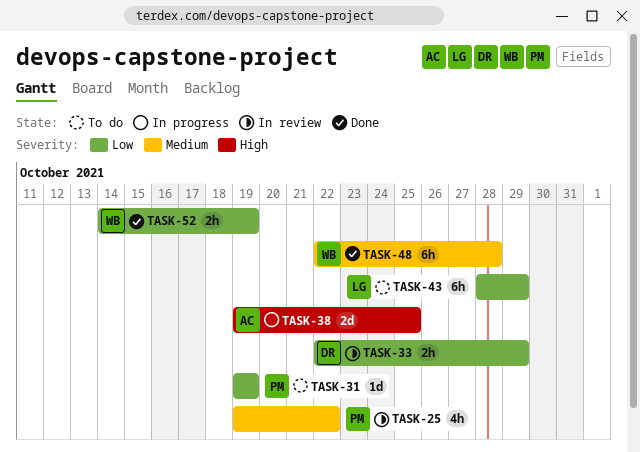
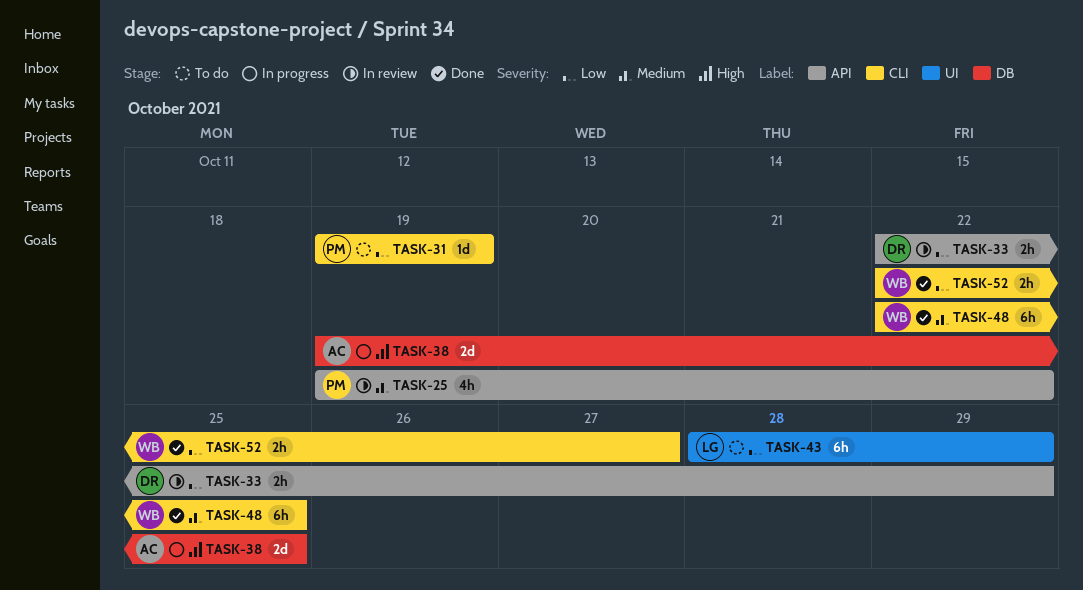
TASK-48, due: Oct 28 -> Oct 25
TASK-52, start: Oct 14 -> Oct 22
TASK-52, due: Oct 19 -> Oct 27

